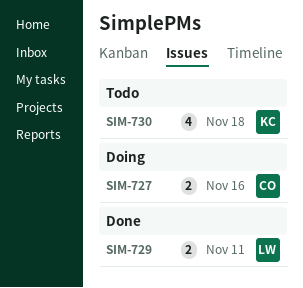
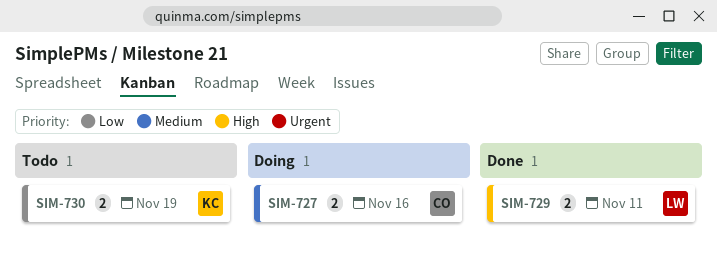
SIM-730, estimate: 4 -> 2
SIM-730, due: Nov 18 -> Nov 19

